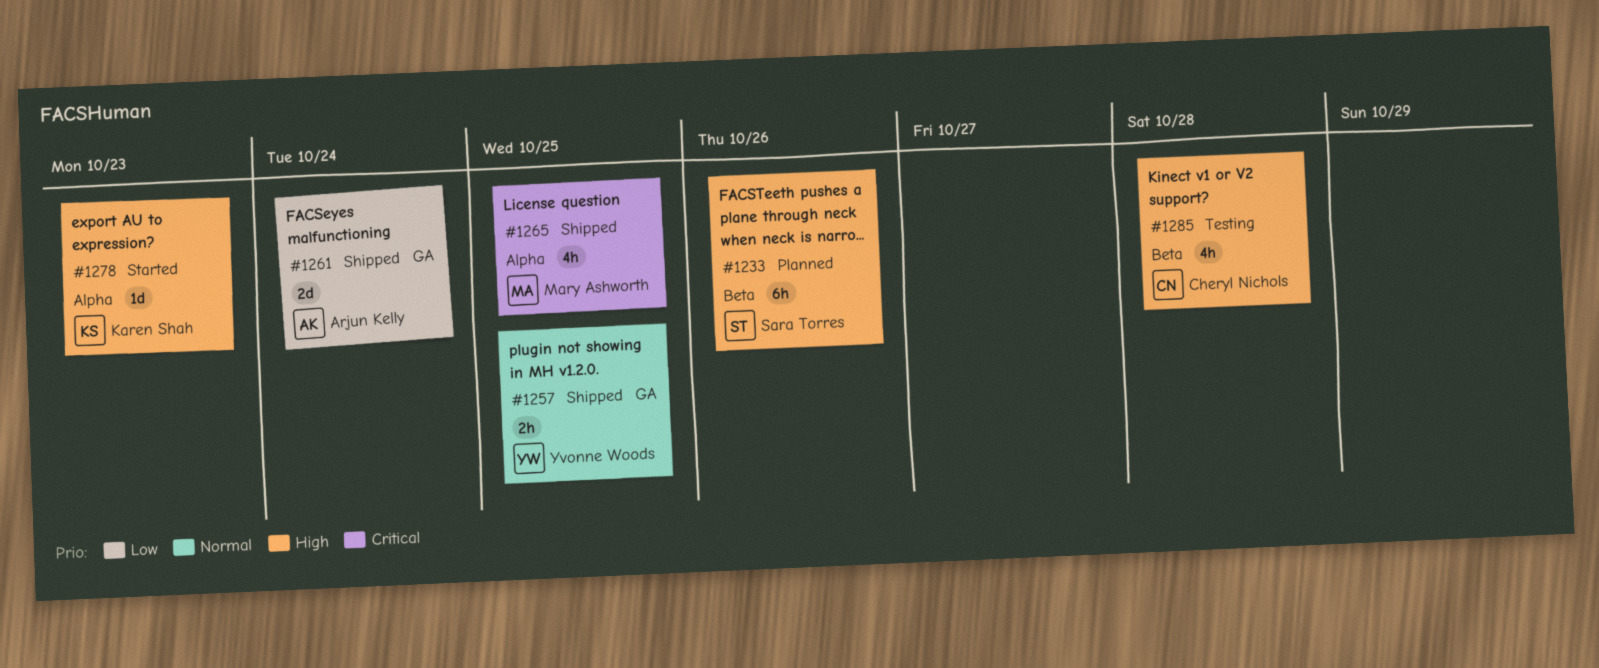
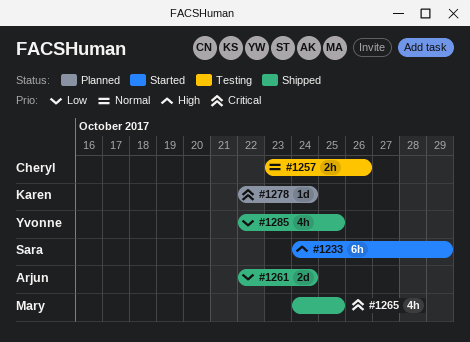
#1233, status: Planned -> Started
#1233, due: Oct 26 -> Oct 29
#1257, status: Shipped -> Testing
#1257, owner: Yvonne Woods -> Cheryl Nichols
#1257, due: Oct 25 -> Oct 26
#1278, status: Started -> Planned
#1278, priority: High -> Critical
#1278, due: Oct 23 -> Oct 24
#1285, status: Testing -> Shipped
#1285, owner: Cheryl Nichols -> Yvonne Woods
#1285, priority: High -> Low
#1285, due: Oct 28 -> Oct 25

